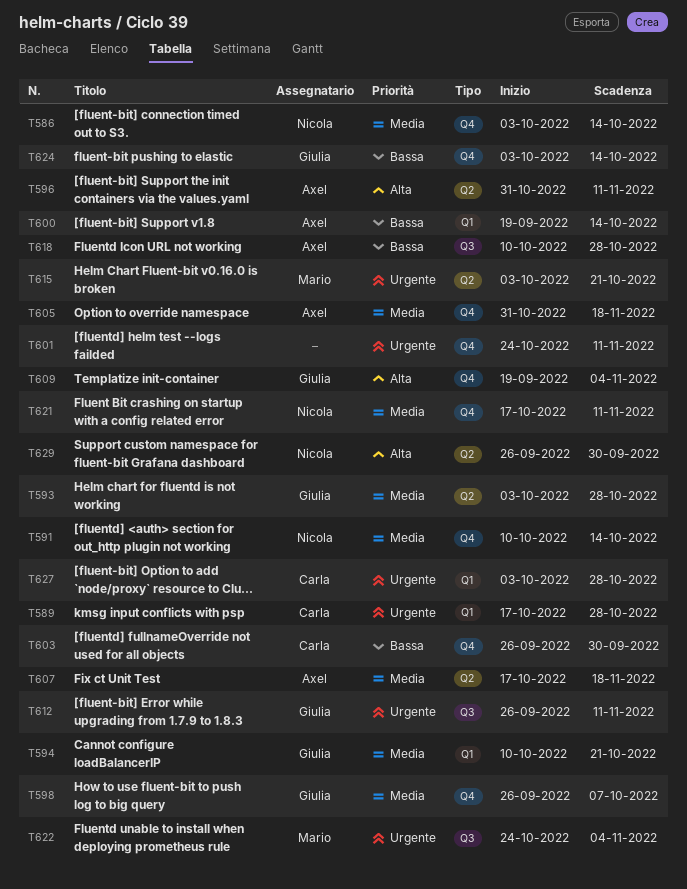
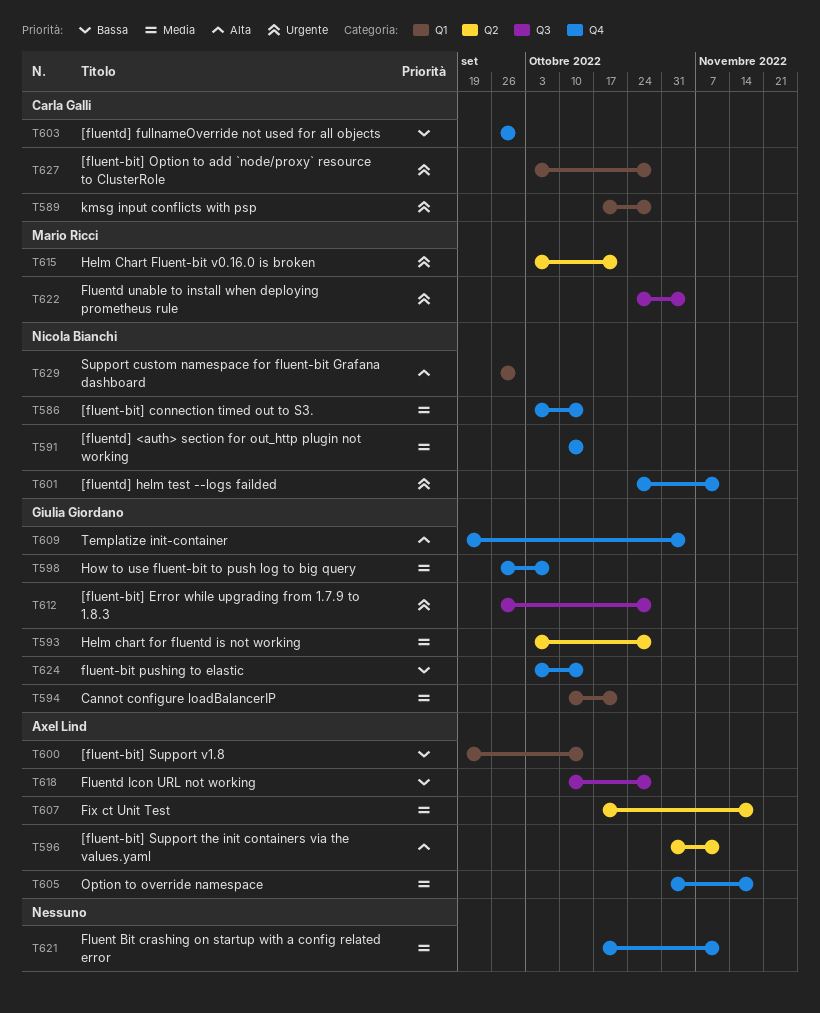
T601, owner: none -> Nicola Bianchi
T612, due: Nov 11 -> Oct 28
T621, owner: Nicola Bianchi -> none
T629, label: Q2 -> Q1

